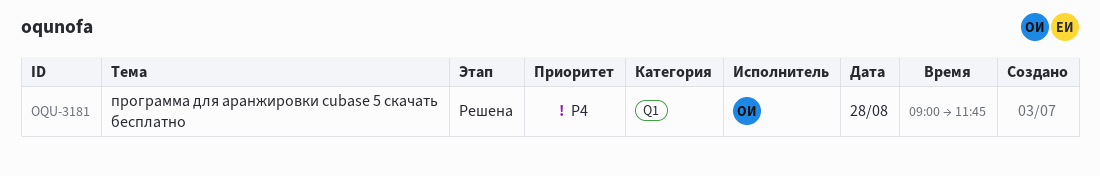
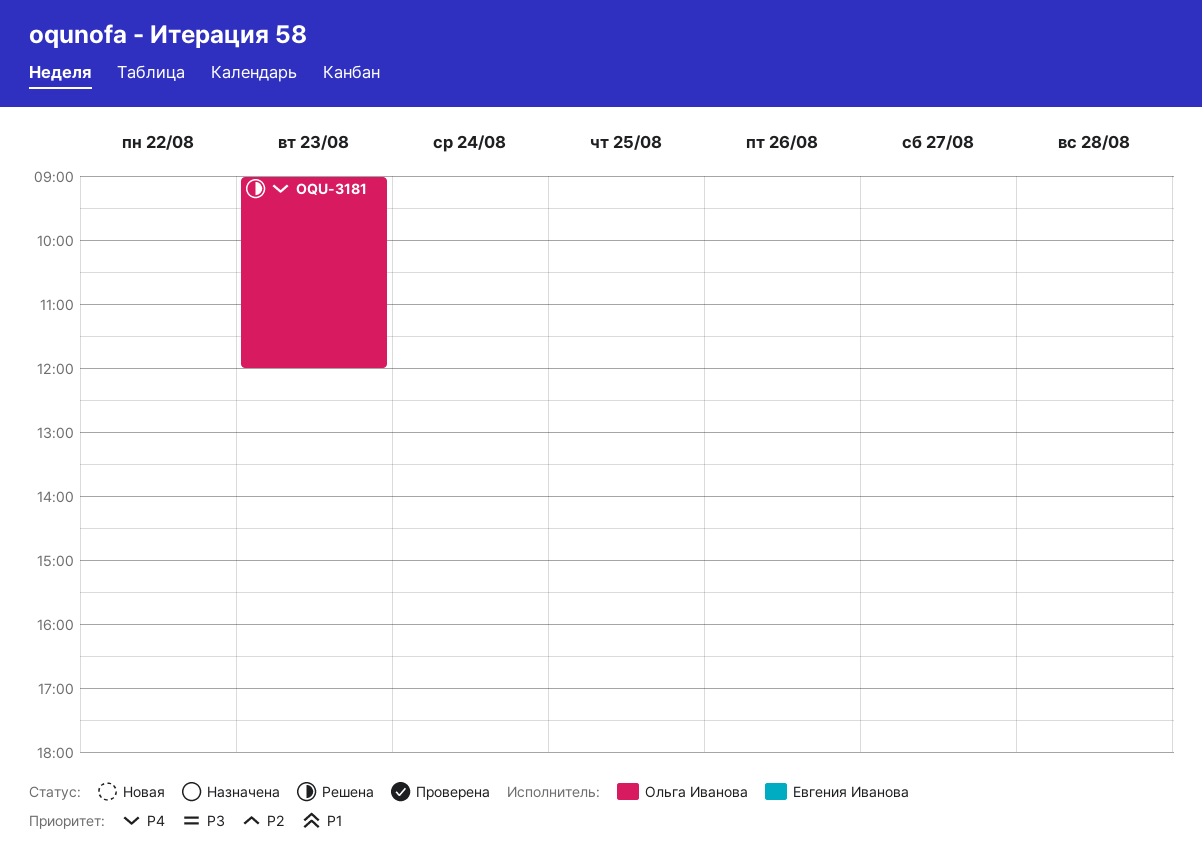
OQU-3181, day: Aug 28 -> Aug 23
OQU-3181, ends: 11:45 -> 12:00

